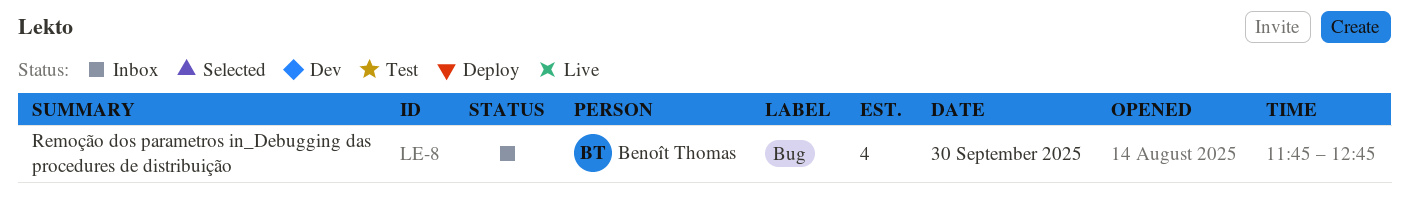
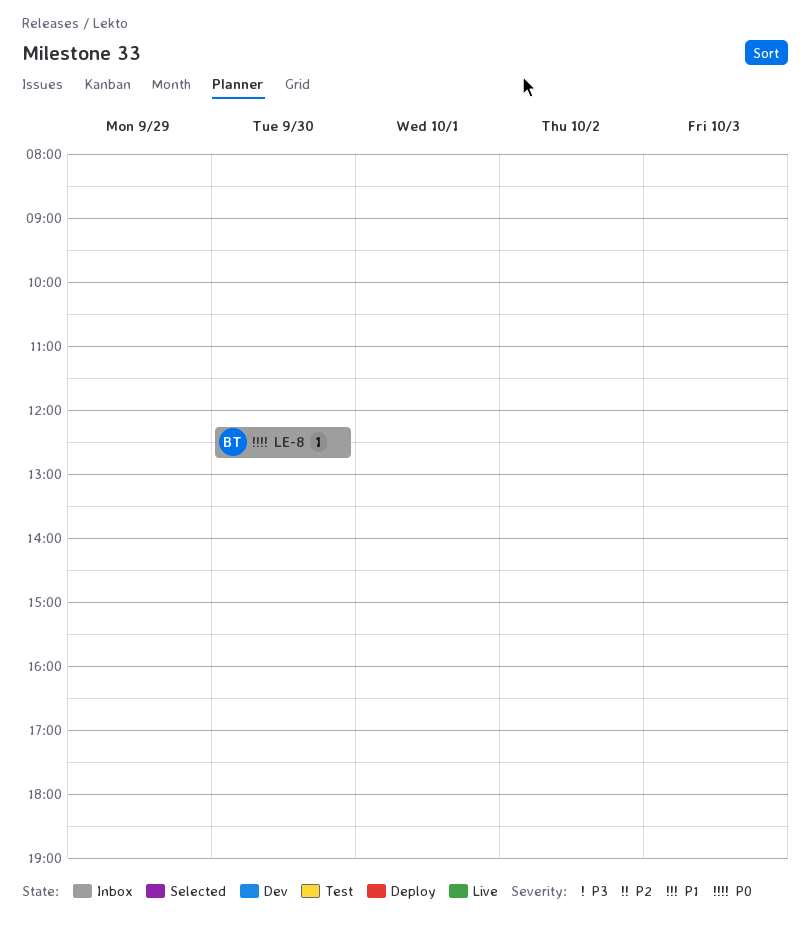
LE-8, estimate: 4 -> 1
LE-8, begins: 11:45 -> 12:15

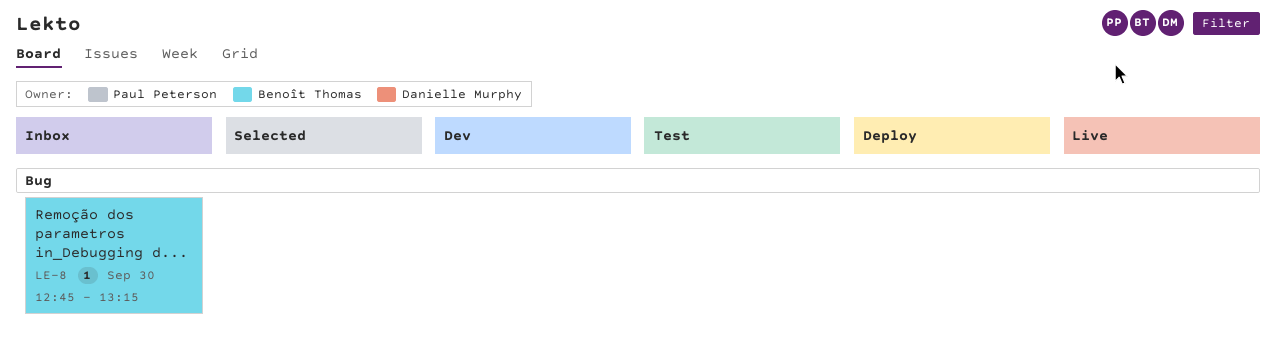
LE-8, begins: 12:15 -> 12:45
LE-8, ends: 12:45 -> 13:15

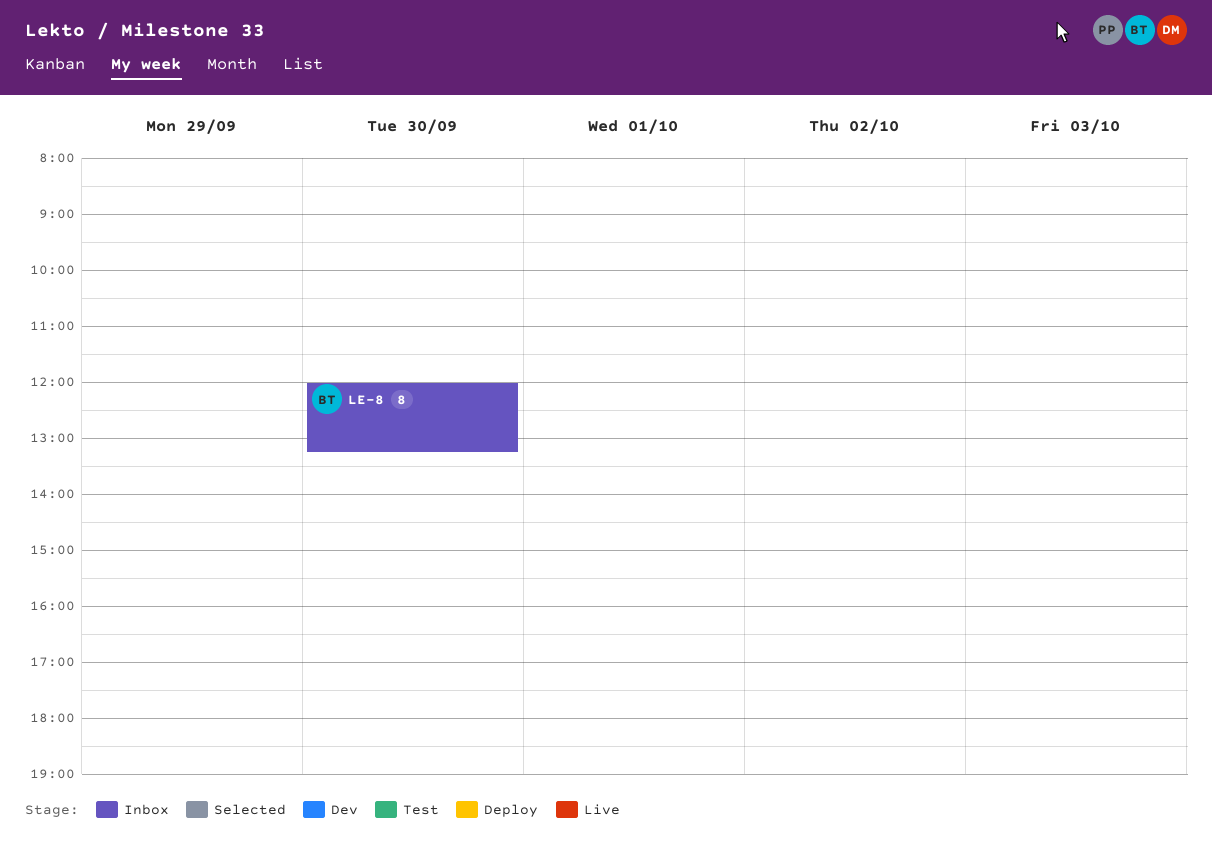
LE-8, estimate: 1 -> 8
LE-8, begins: 12:45 -> 12:00

